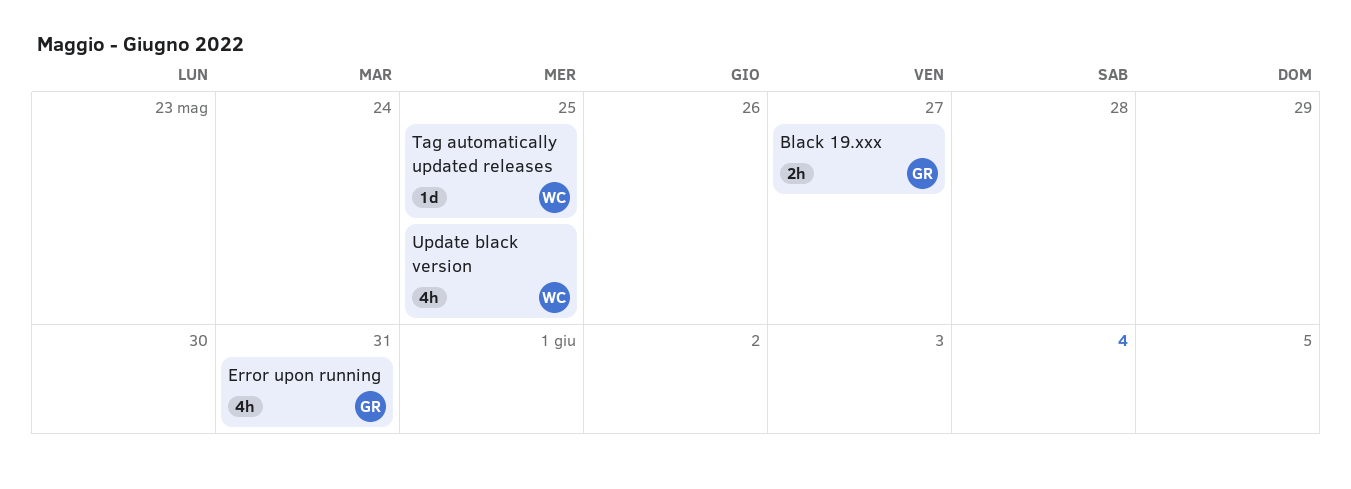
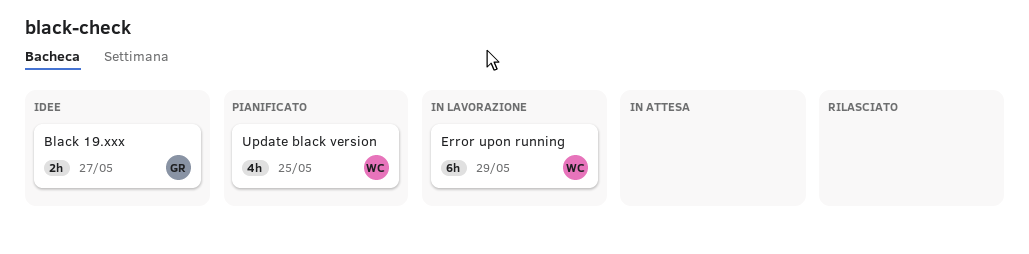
Error upon running, owner: GR -> WC
Error upon running, estimate: 4h -> 6h
Error upon running, due: May 31 -> May 29
Tag automatically updated releases: present -> none

